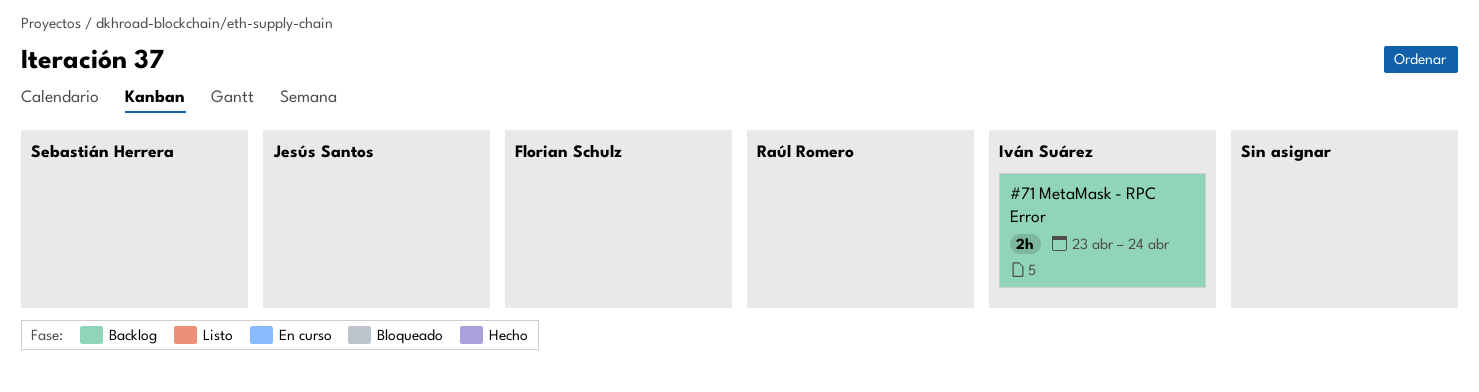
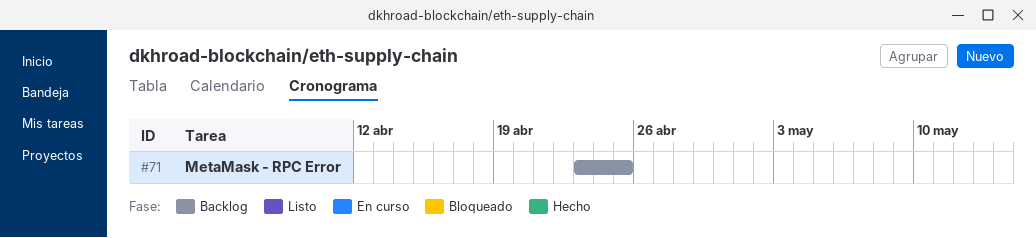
#71, due: Apr 24 -> Apr 25

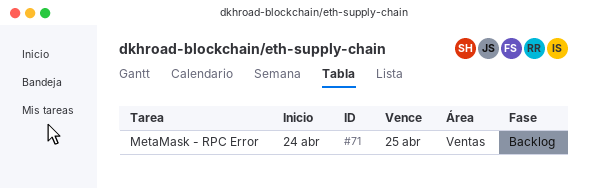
#71, start: Apr 23 -> Apr 24

